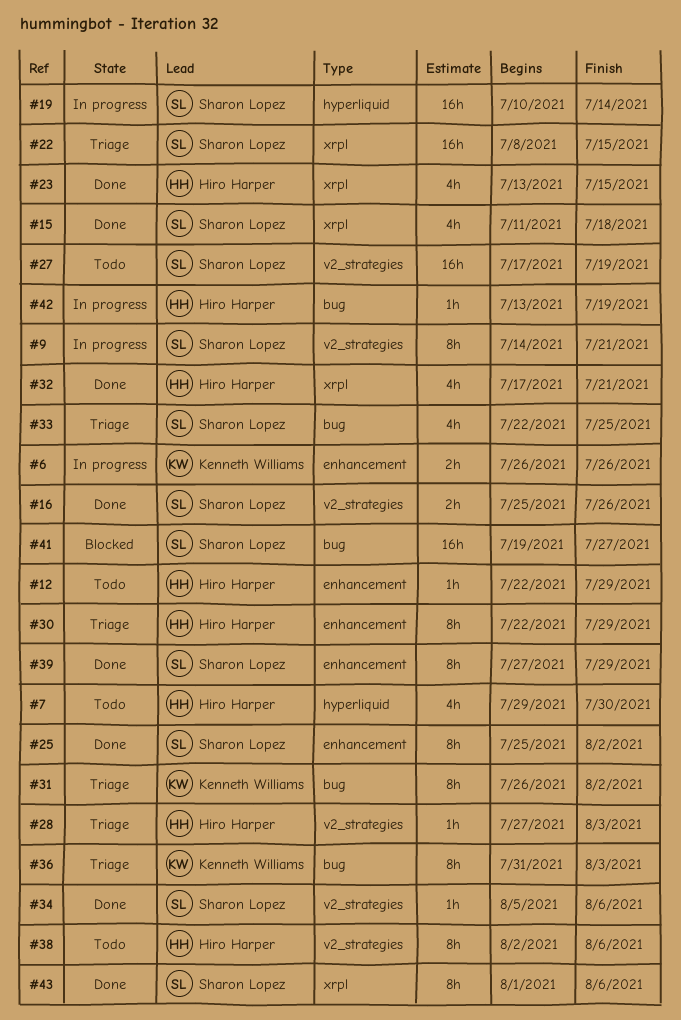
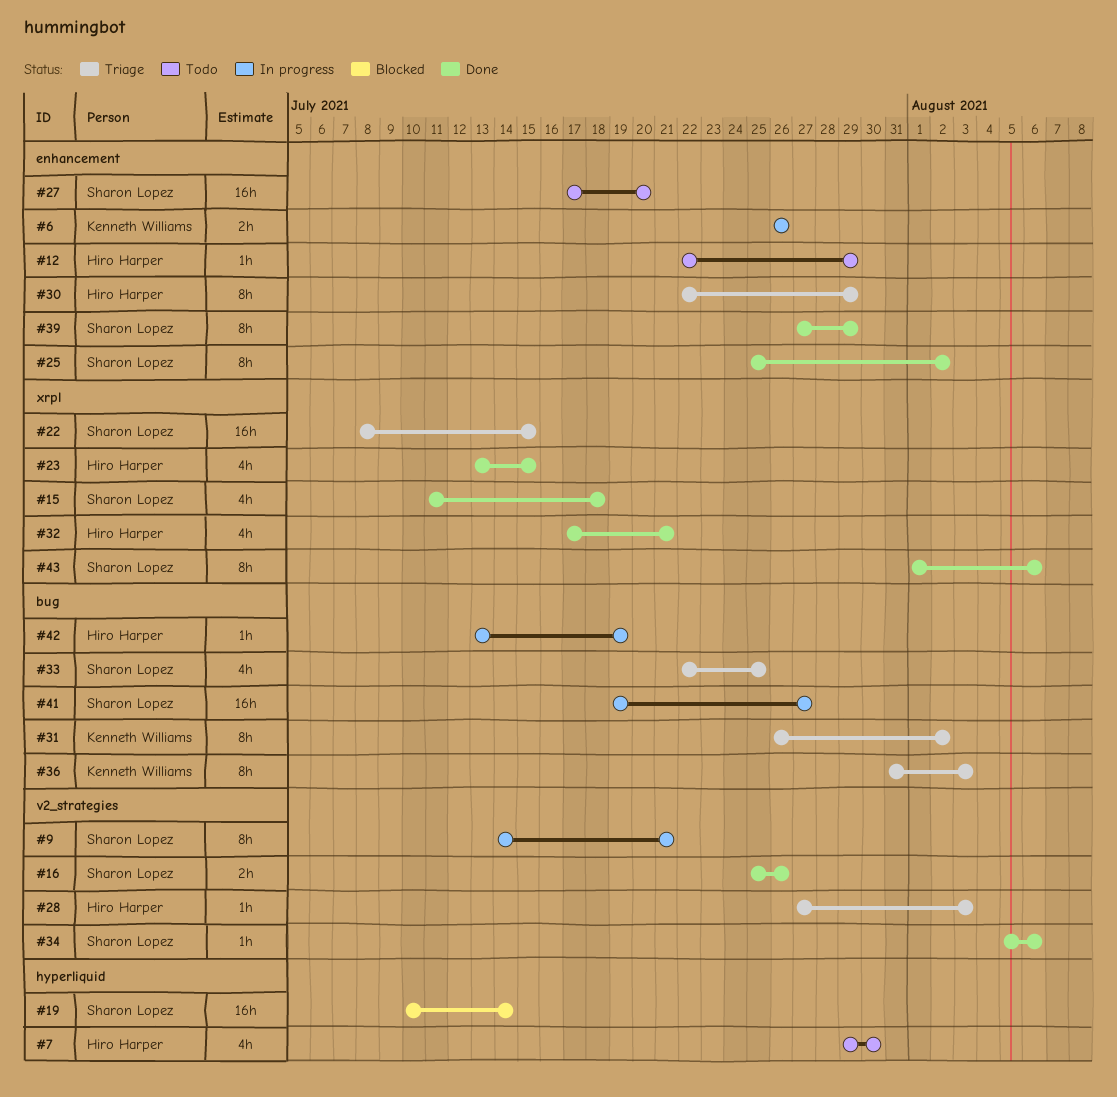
#19, status: In progress -> Blocked
#27, label: v2_strategies -> enhancement
#27, due: Jul 19 -> Jul 20
#38: present -> none
#41, status: Blocked -> In progress

